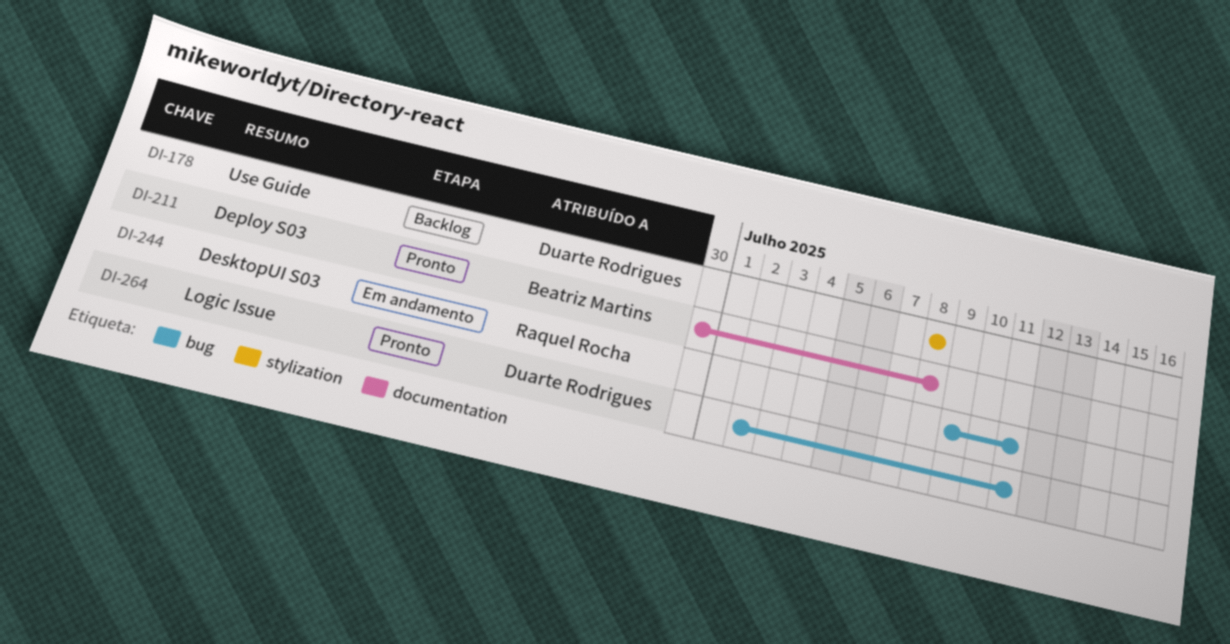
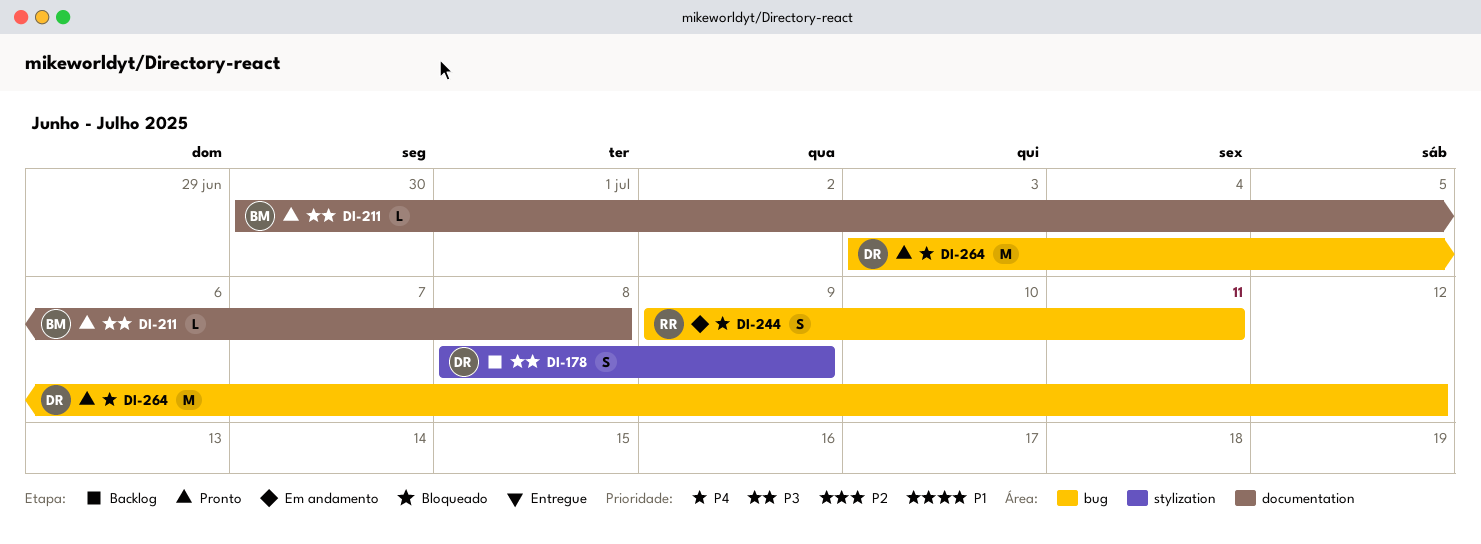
DI-178, due: Jul 8 -> Jul 9
DI-264, start: Jul 2 -> Jul 3
DI-264, due: Jul 11 -> Jul 12

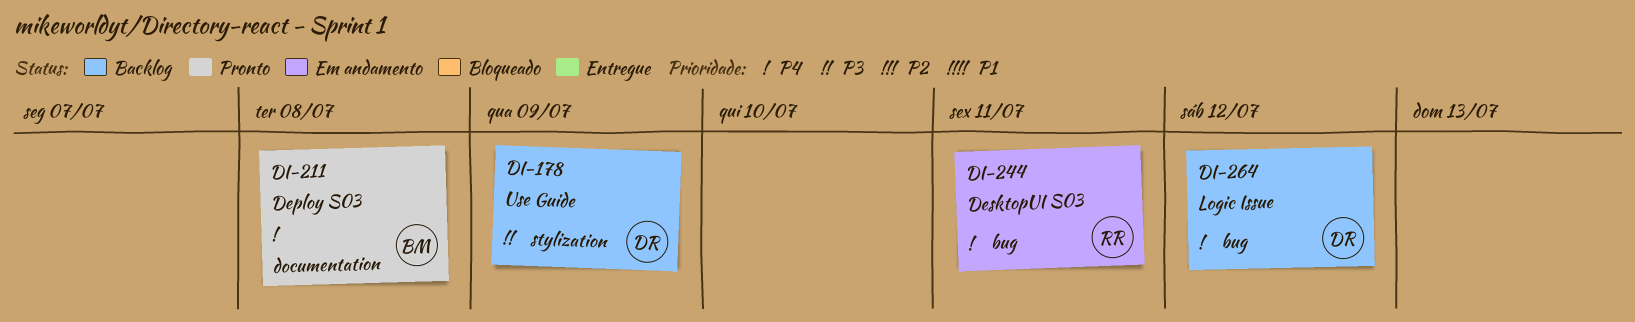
DI-211, priority: P3 -> P4
DI-264, status: Pronto -> Backlog

